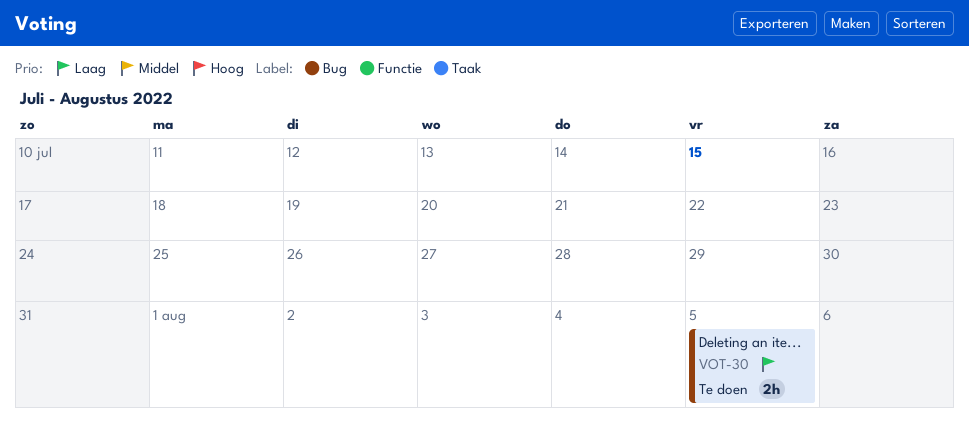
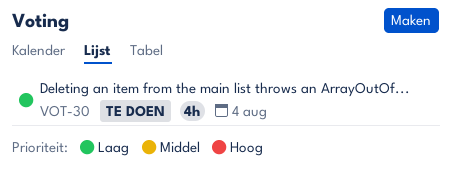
VOT-30, estimate: 2h -> 4h
VOT-30, due: Aug 5 -> Aug 4

